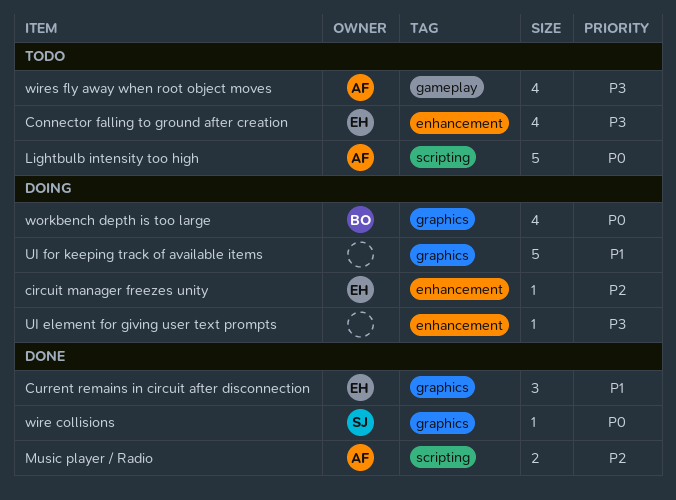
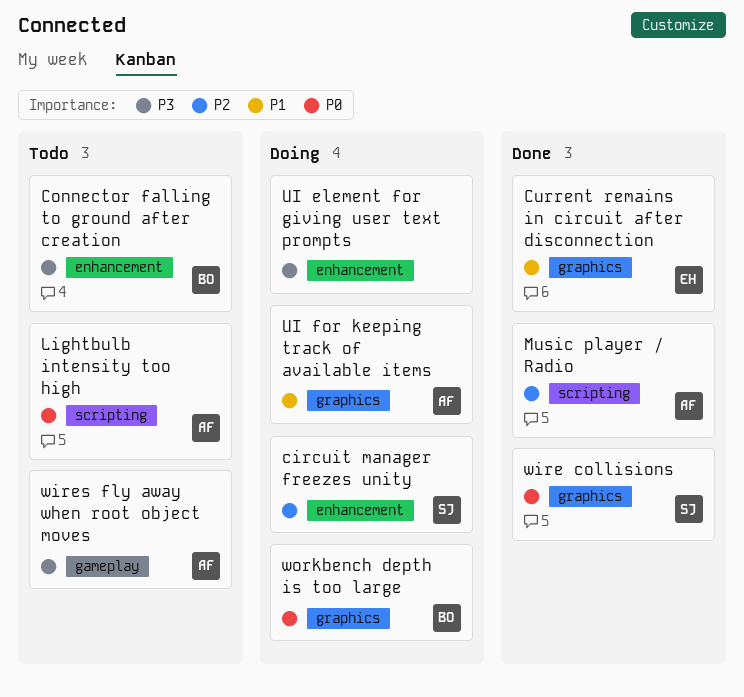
circuit manager freezes unity, owner: EH -> SJ
Connector falling to ground after creation, owner: EH -> BO
UI for keeping track of available items, owner: none -> AF

